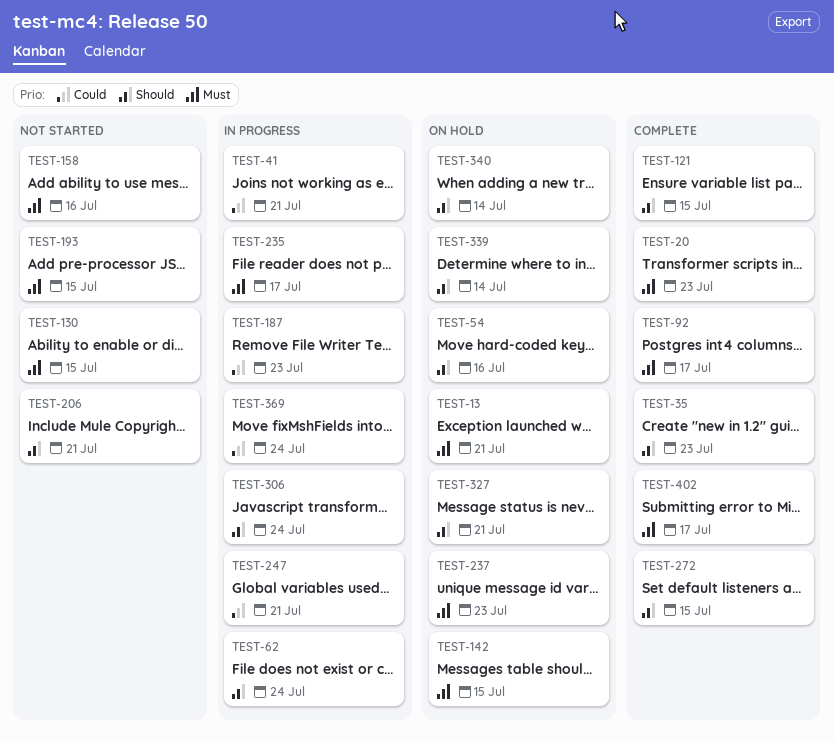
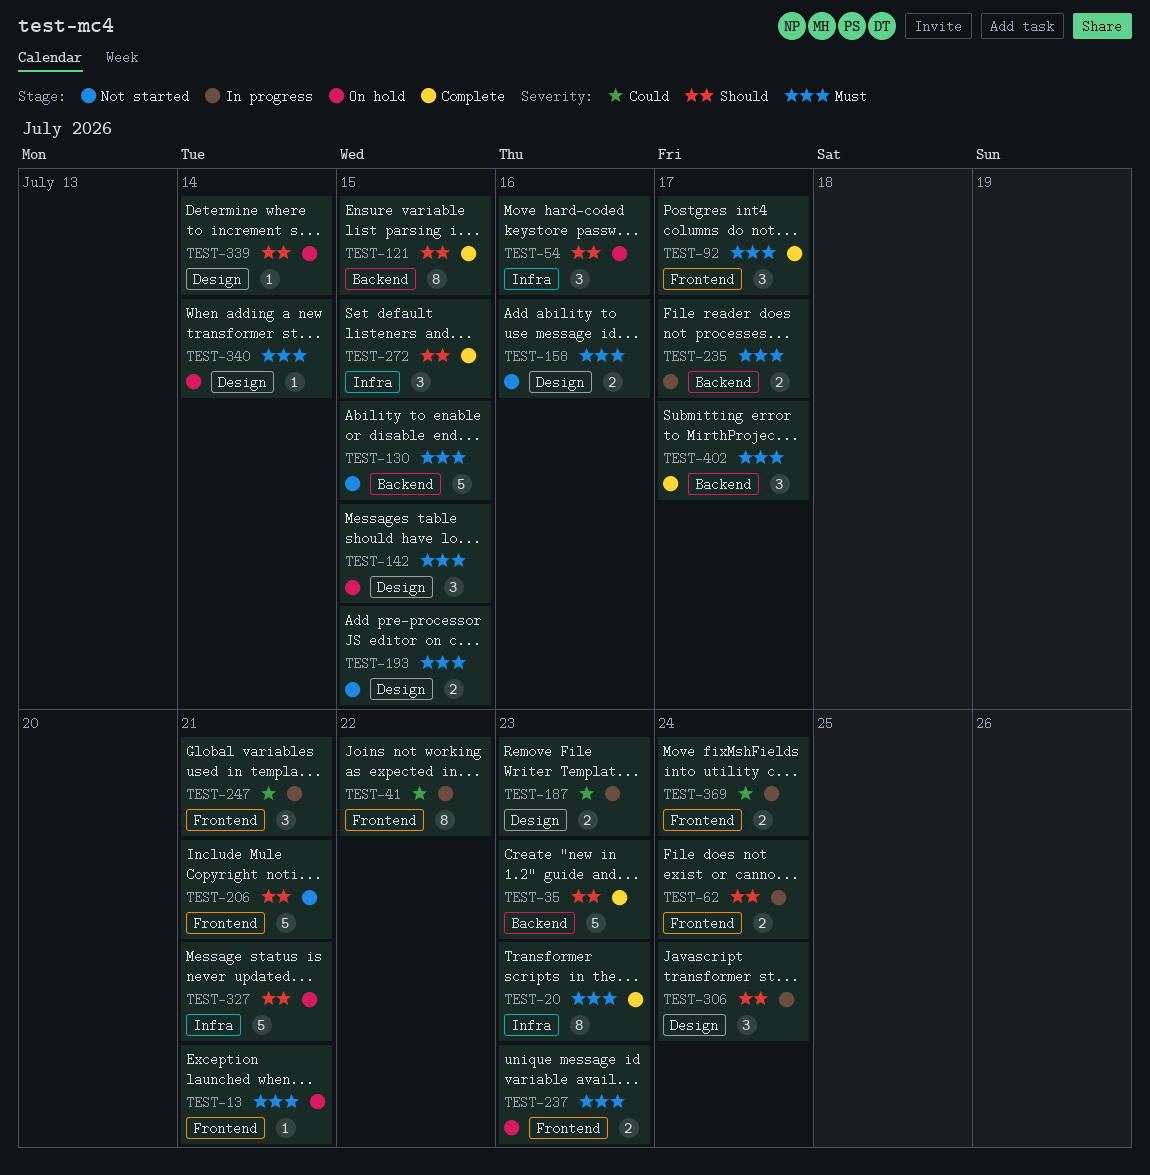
TEST-41, due: Jul 21 -> Jul 22
TEST-340, priority: Should -> Must

